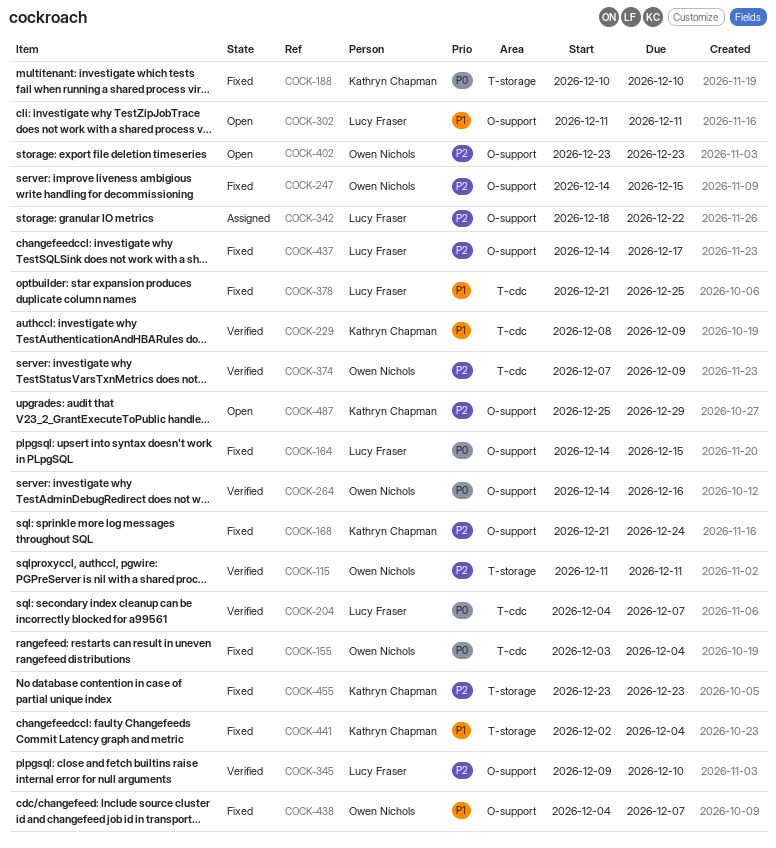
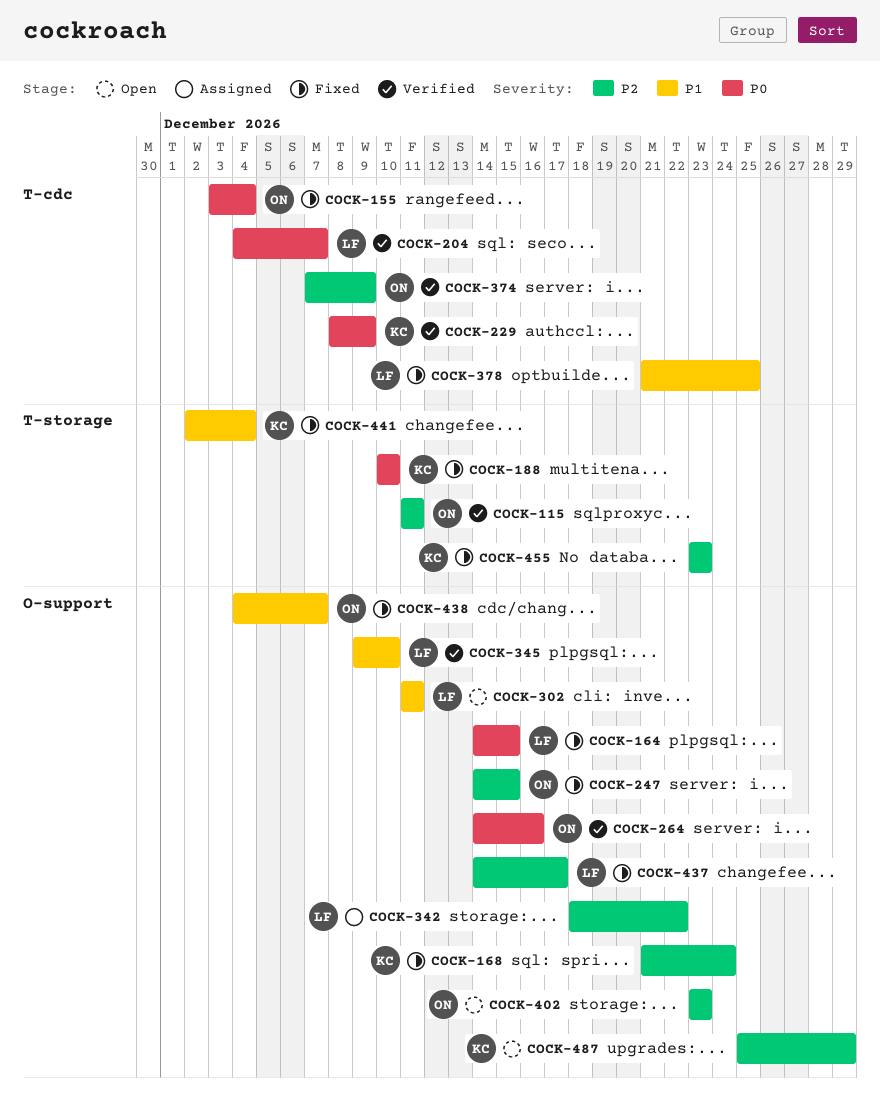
COCK-229, priority: P1 -> P0
COCK-345, priority: P2 -> P1

